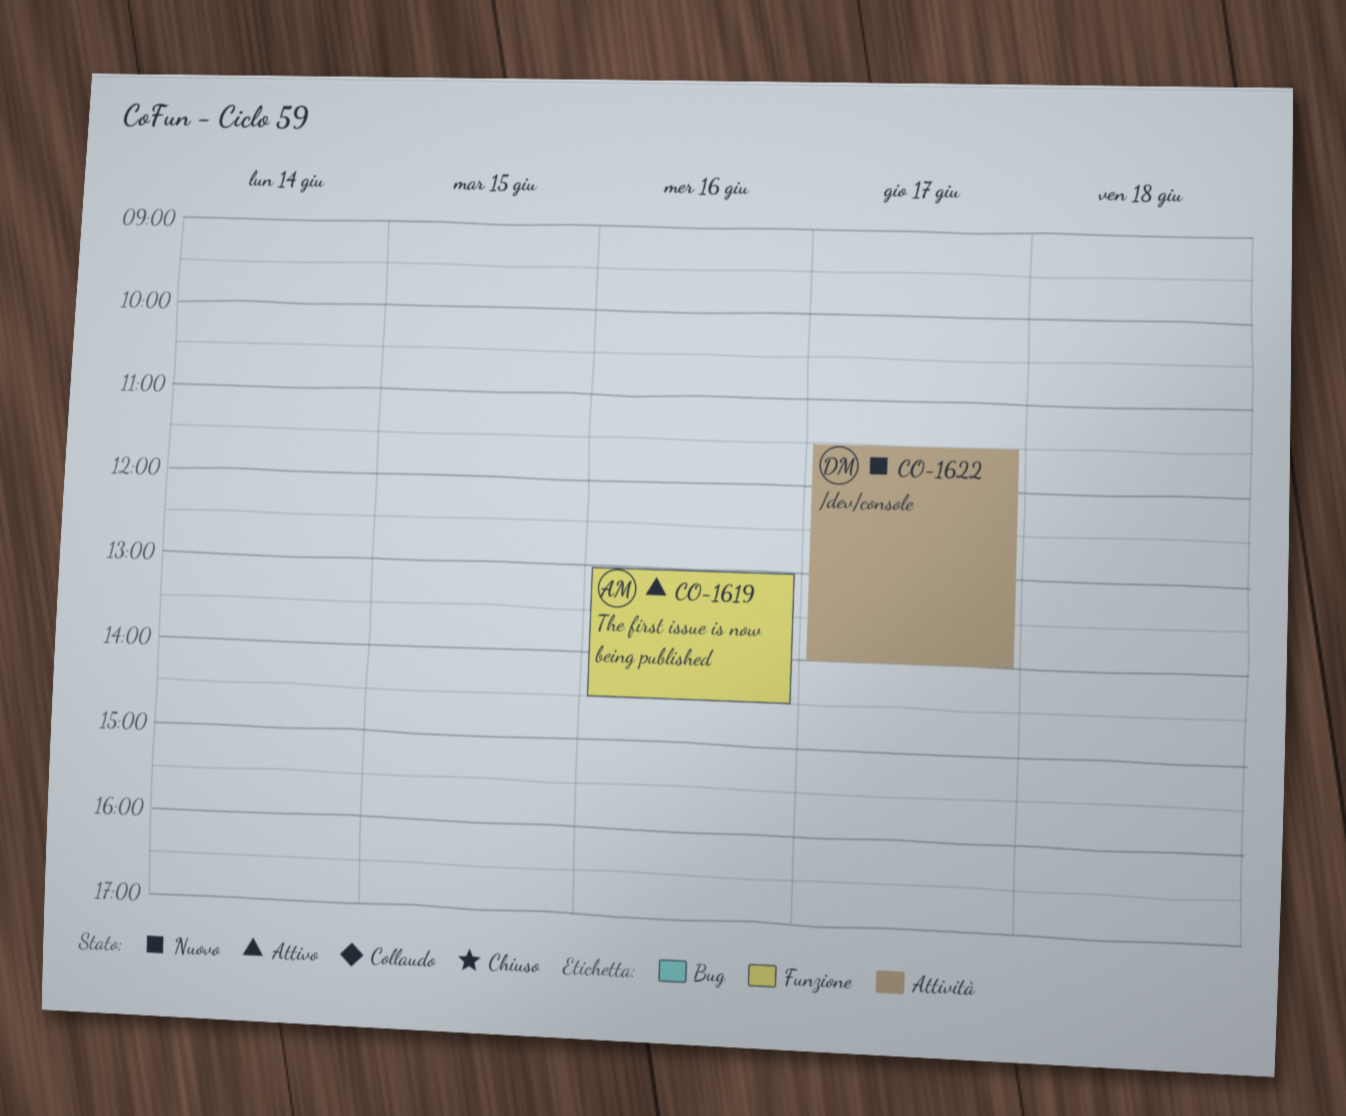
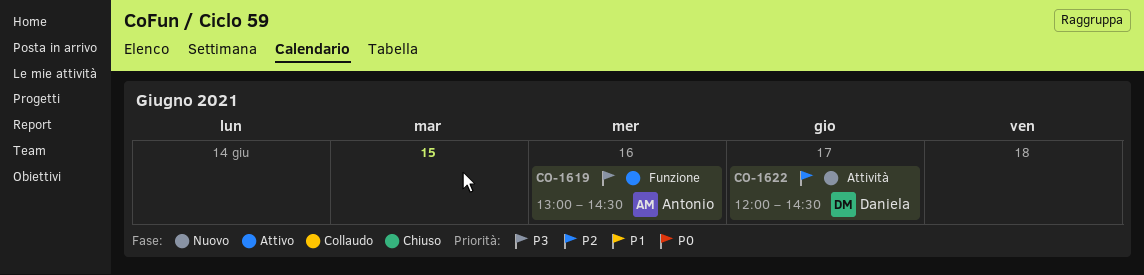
CO-1622, begins: 11:30 -> 12:00
CO-1622, ends: 14:00 -> 14:30

